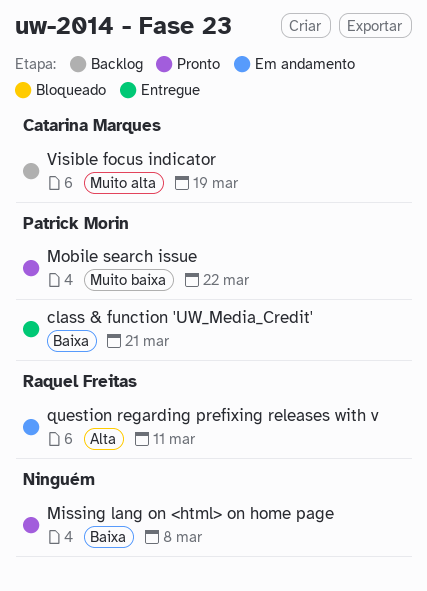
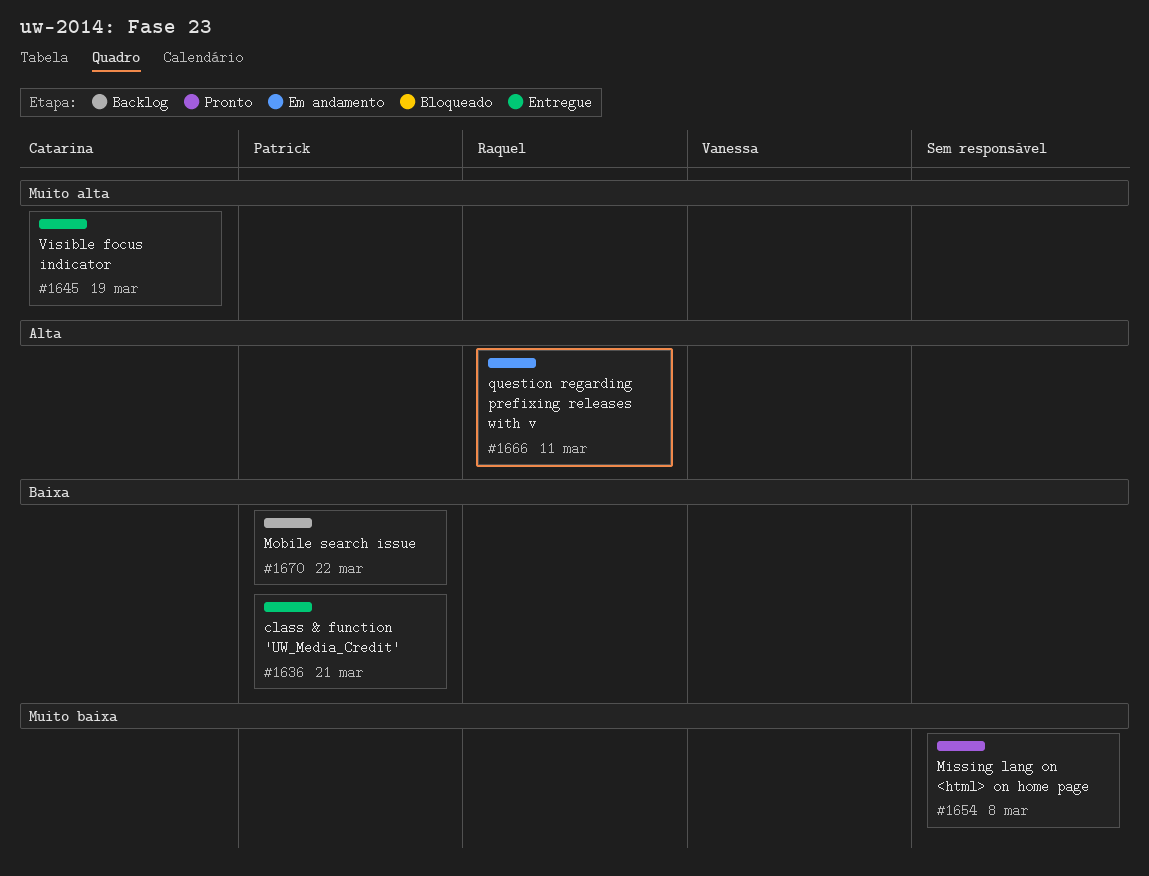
Missing lang on <html> on home page, priority: Baixa -> Muito baixa
Mobile search issue, status: Pronto -> Backlog
Mobile search issue, priority: Muito baixa -> Baixa
Visible focus indicator, status: Backlog -> Entregue

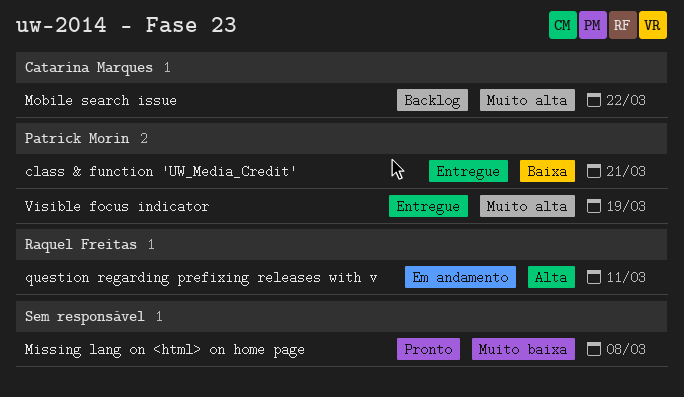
Mobile search issue, owner: Patrick Morin -> Catarina Marques
Mobile search issue, priority: Baixa -> Muito alta
Visible focus indicator, owner: Catarina Marques -> Patrick Morin

